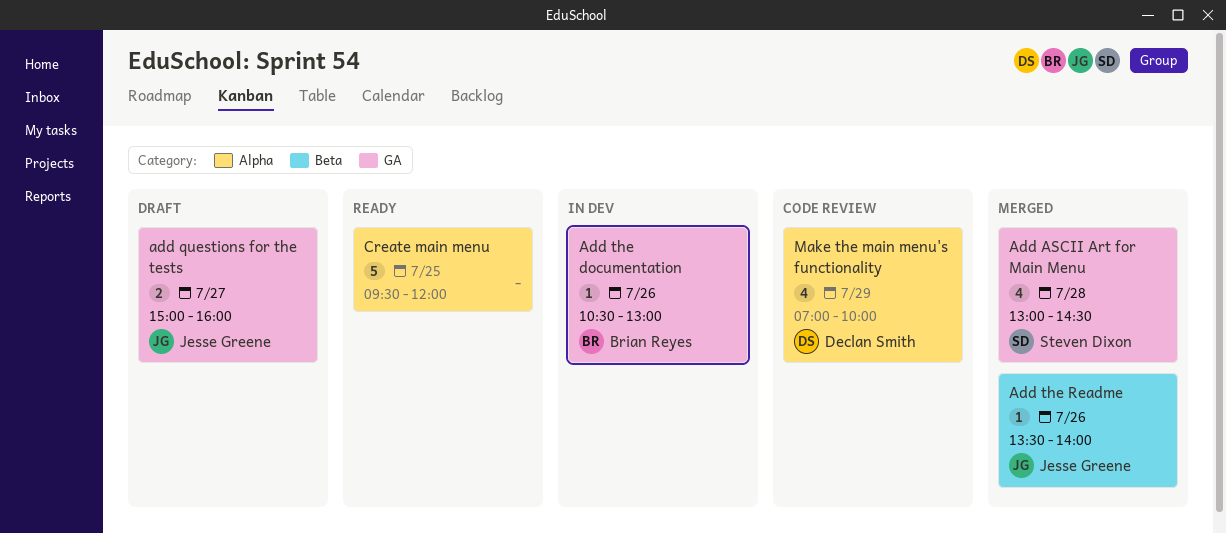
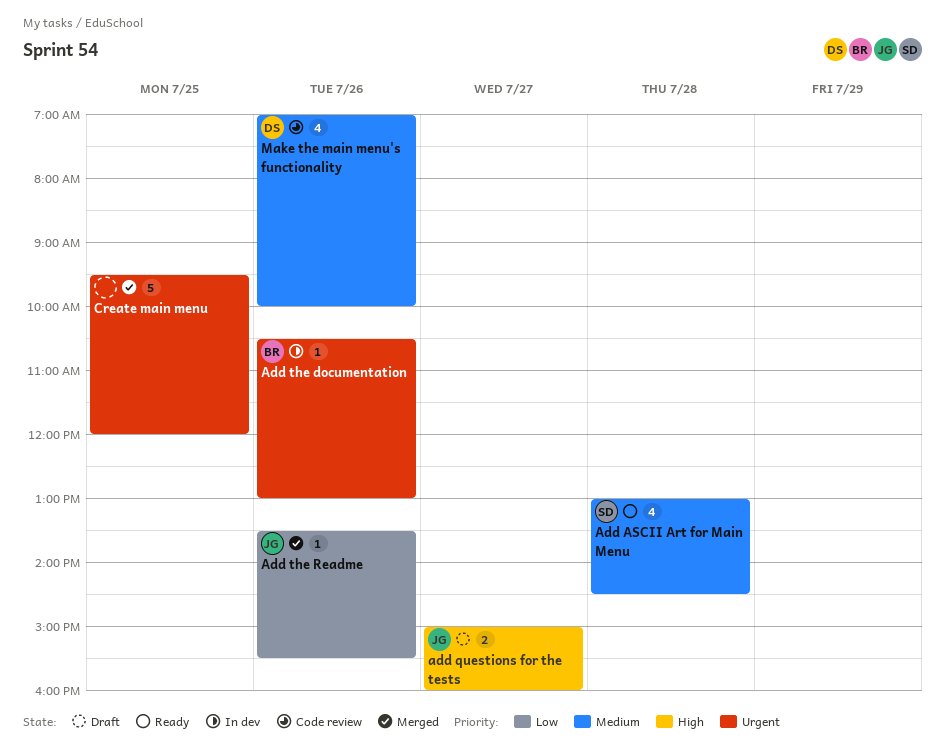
Add ASCII Art for Main Menu, status: Merged -> Ready
Add the Readme, ends: 14:00 -> 15:30
Create main menu, status: Ready -> Merged
Make the main menu's functionality, day: Jul 29 -> Jul 26

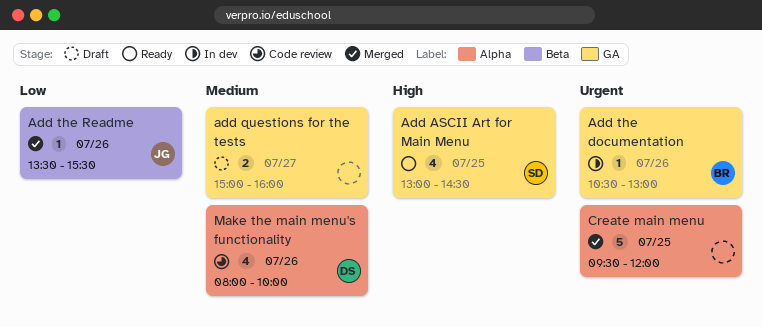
Add ASCII Art for Main Menu, priority: Medium -> High
Add ASCII Art for Main Menu, day: Jul 28 -> Jul 25
add questions for the tests, owner: JG -> none
add questions for the tests, priority: High -> Medium
Make the main menu's functionality, begins: 07:00 -> 08:00

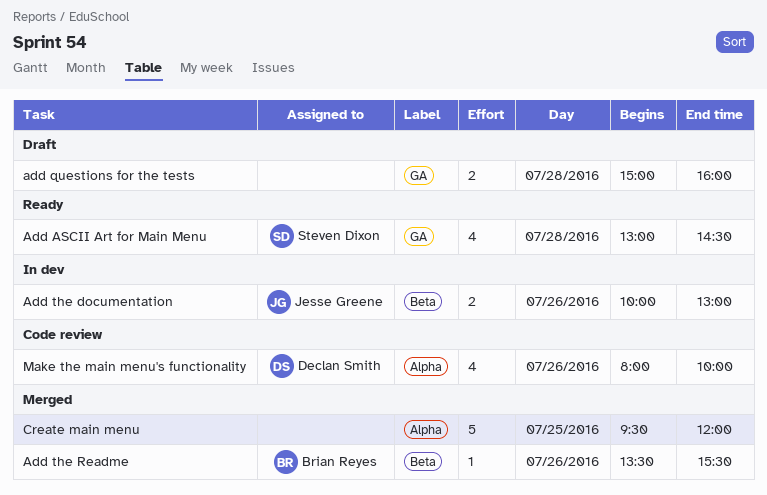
Add ASCII Art for Main Menu, day: Jul 25 -> Jul 28
add questions for the tests, day: Jul 27 -> Jul 28
Add the documentation, owner: Brian Reyes -> Jesse Greene
Add the documentation, label: GA -> Beta
Add the documentation, estimate: 1 -> 2
Add the documentation, begins: 10:30 -> 10:00
Add the Readme, owner: Jesse Greene -> Brian Reyes

